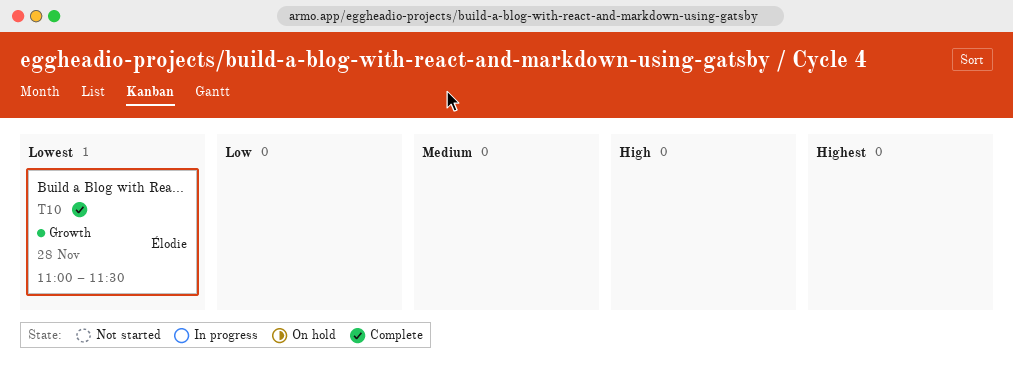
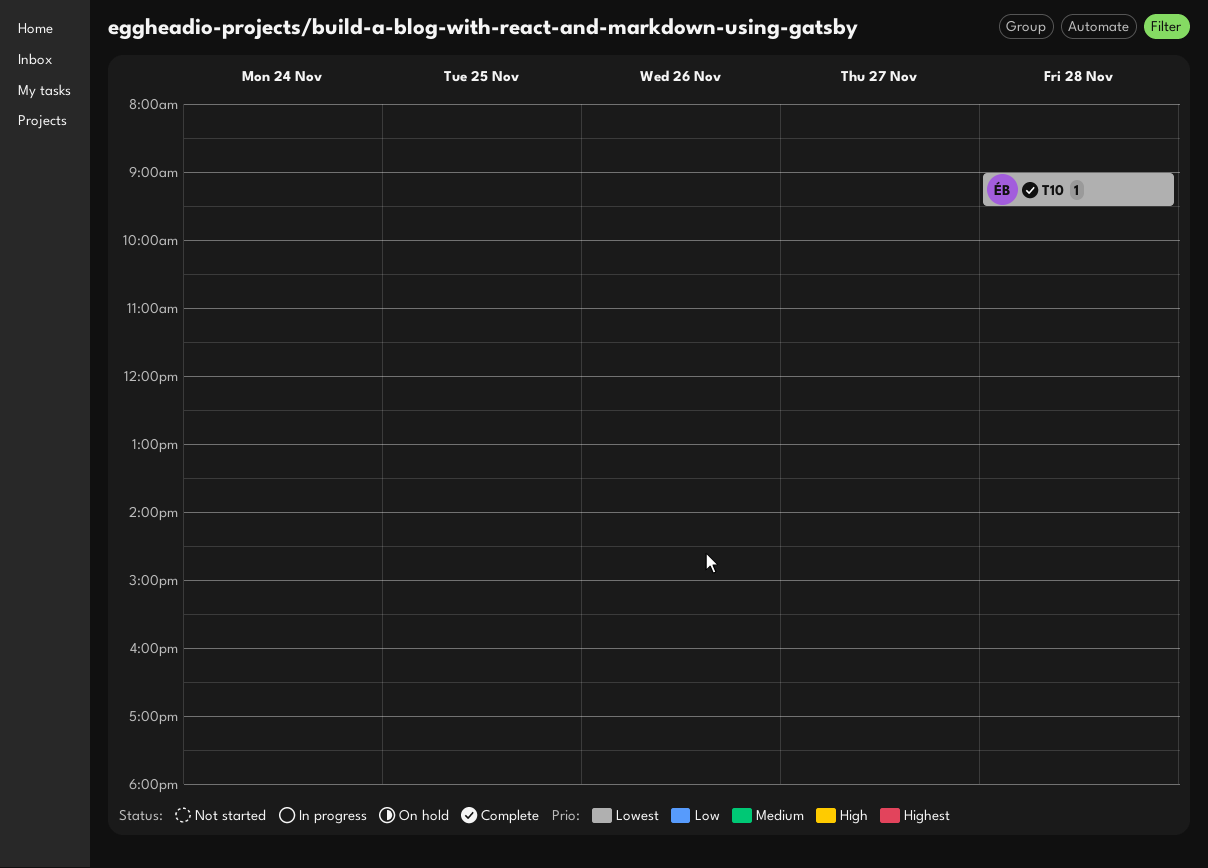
T10, begins: 11:00 -> 09:00
T10, ends: 11:30 -> 09:30

